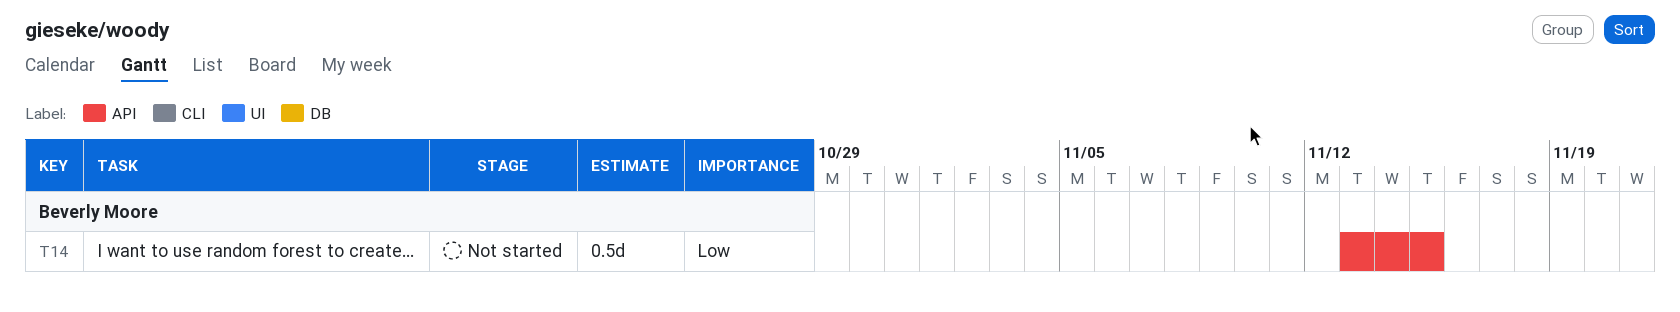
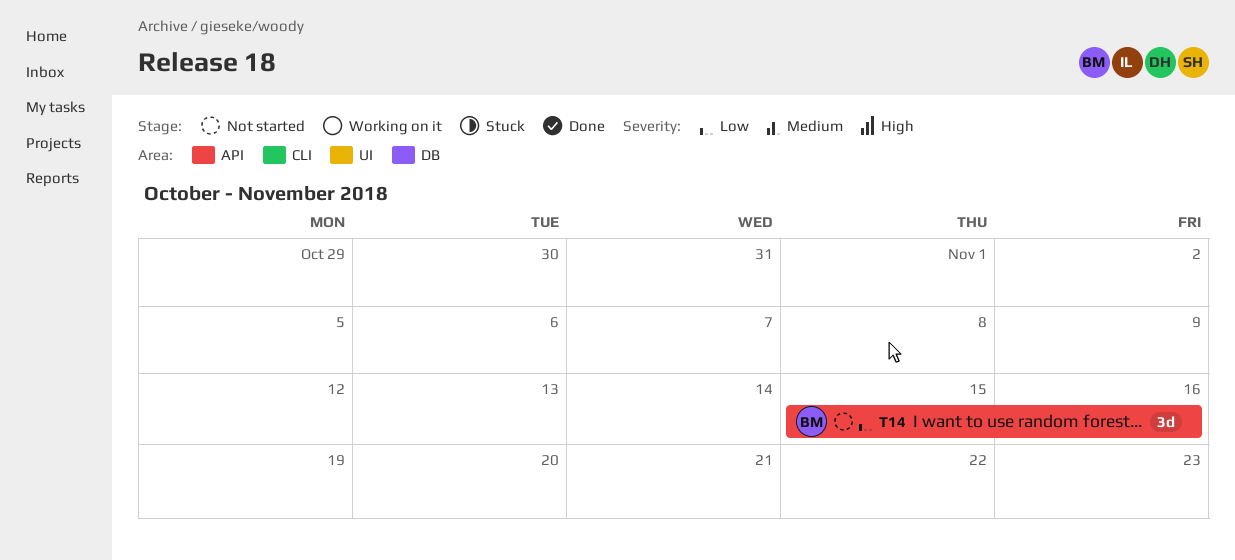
T14, estimate: 0.5d -> 3d
T14, start: Nov 13 -> Nov 15
T14, due: Nov 15 -> Nov 16

